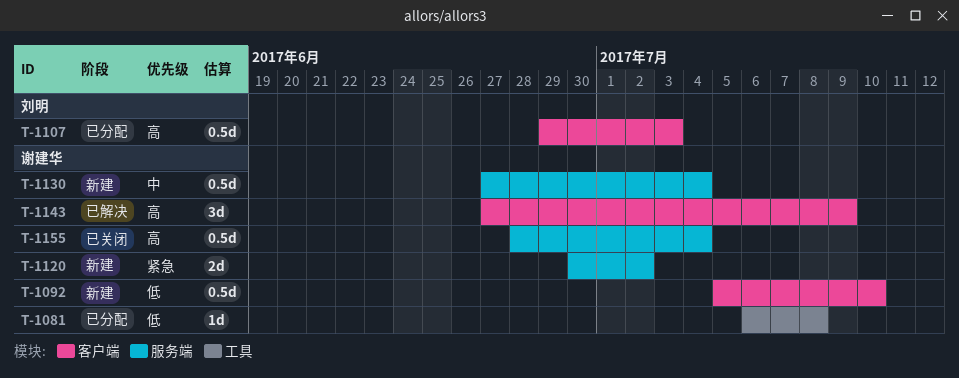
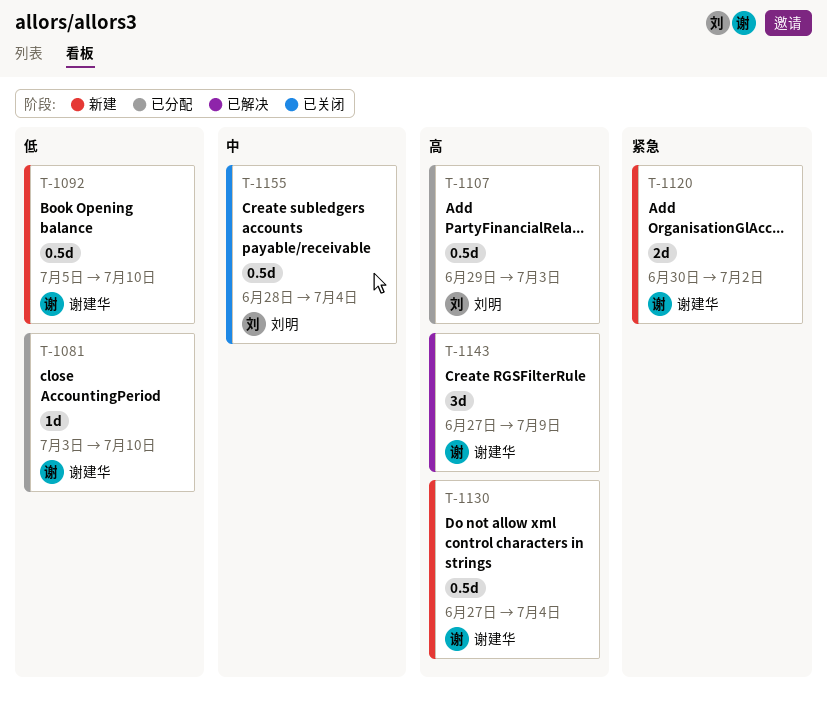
T-1081, start: Jul 6 -> Jul 3
T-1081, due: Jul 8 -> Jul 10
T-1130, priority: 中 -> 高
T-1155, owner: 谢建华 -> 刘明
T-1155, priority: 高 -> 中

